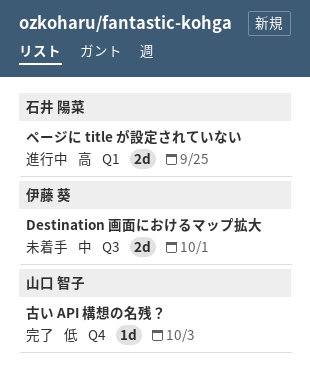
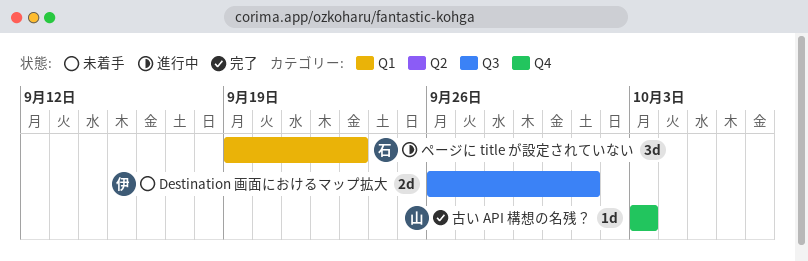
ページに title が設定されていない, estimate: 2d -> 3d
ページに title が設定されていない, due: Sep 25 -> Sep 23

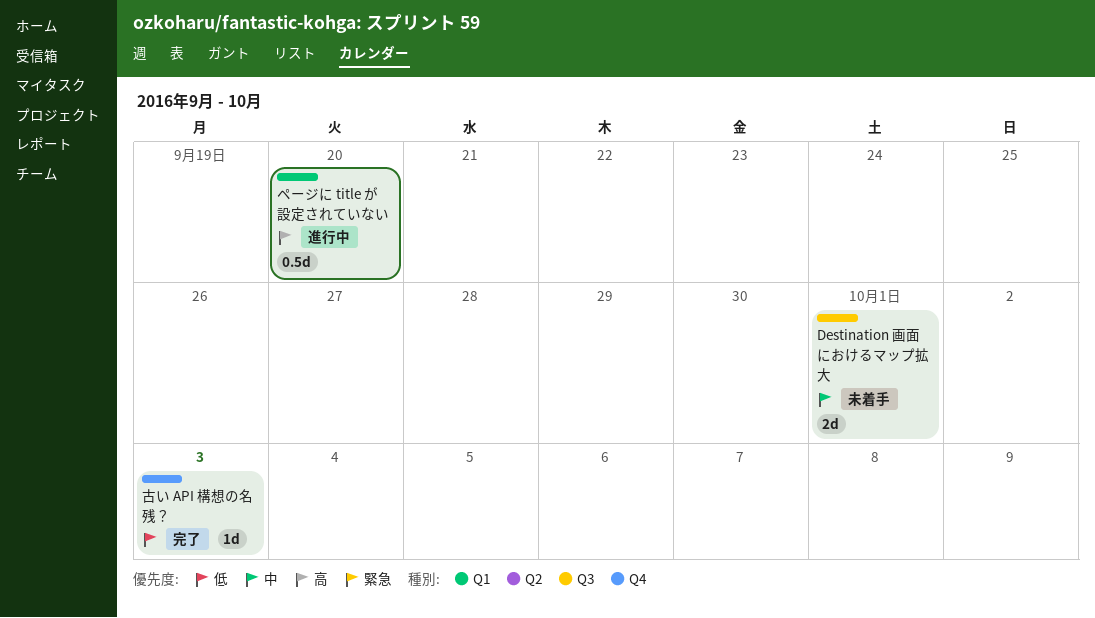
ページに title が設定されていない, estimate: 3d -> 0.5d
ページに title が設定されていない, due: Sep 23 -> Sep 20

